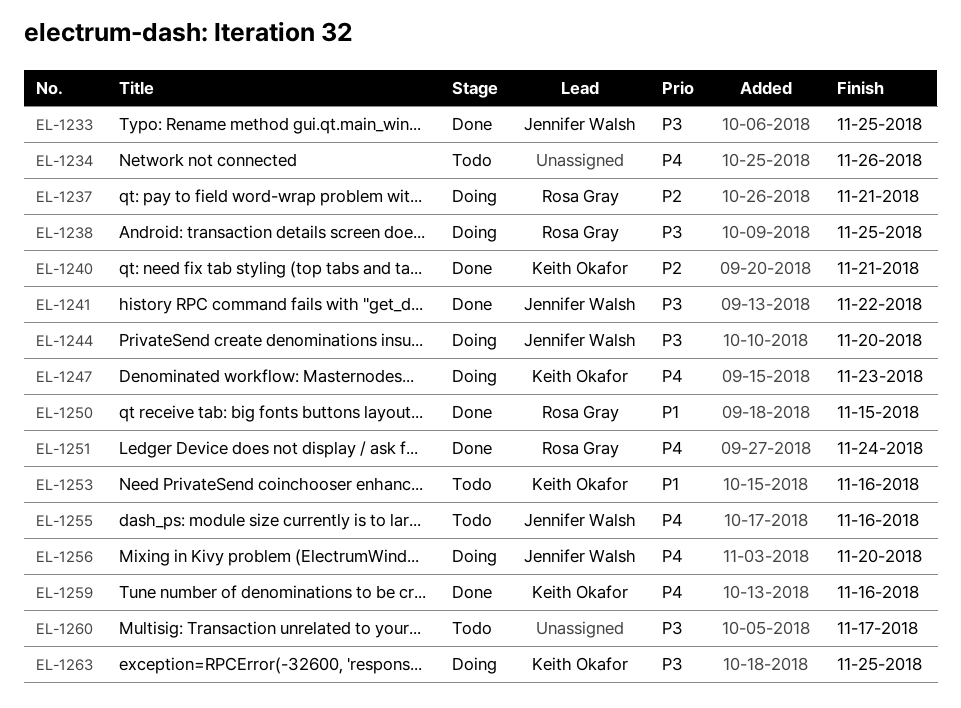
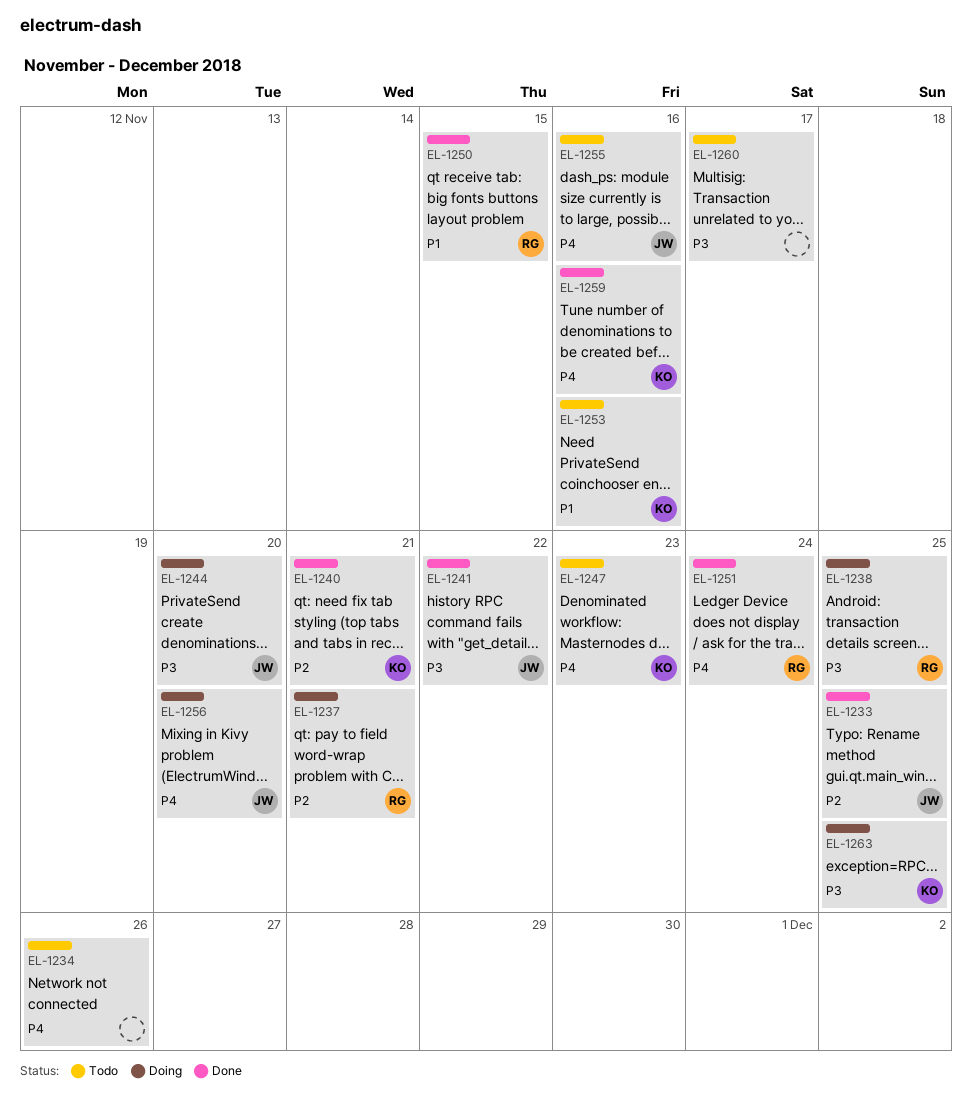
EL-1233, priority: P3 -> P2
EL-1247, status: Doing -> Todo

